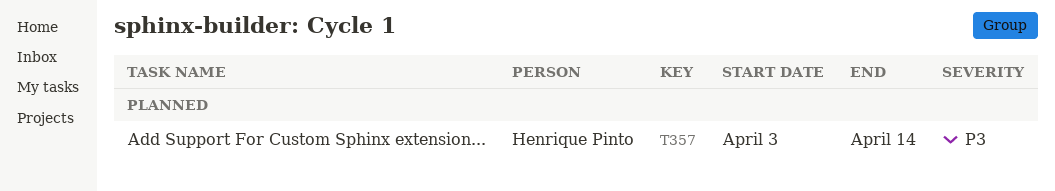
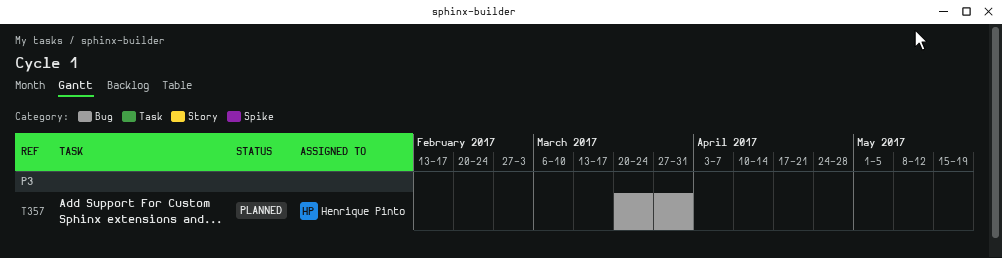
T357, start: Apr 3 -> Mar 20
T357, due: Apr 14 -> Mar 31

